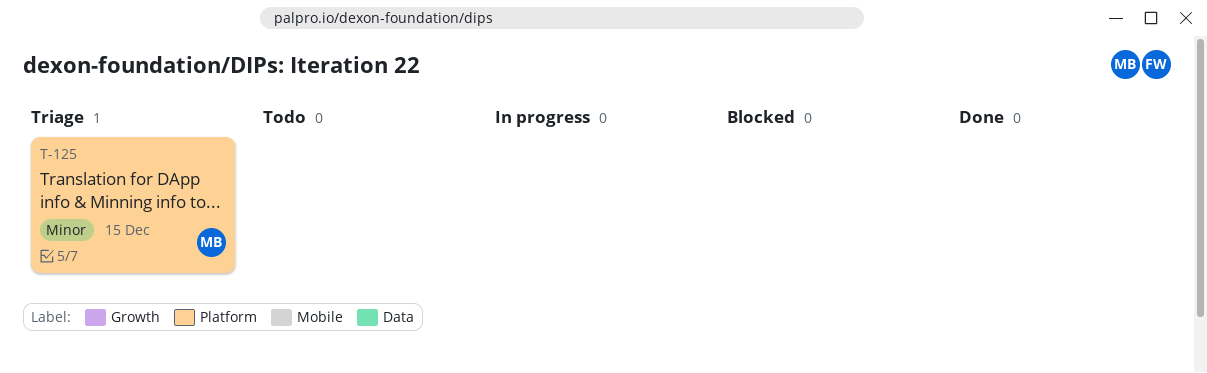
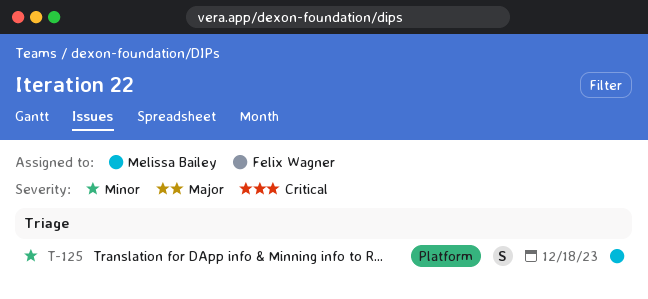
T-125, due: Dec 15 -> Dec 18

